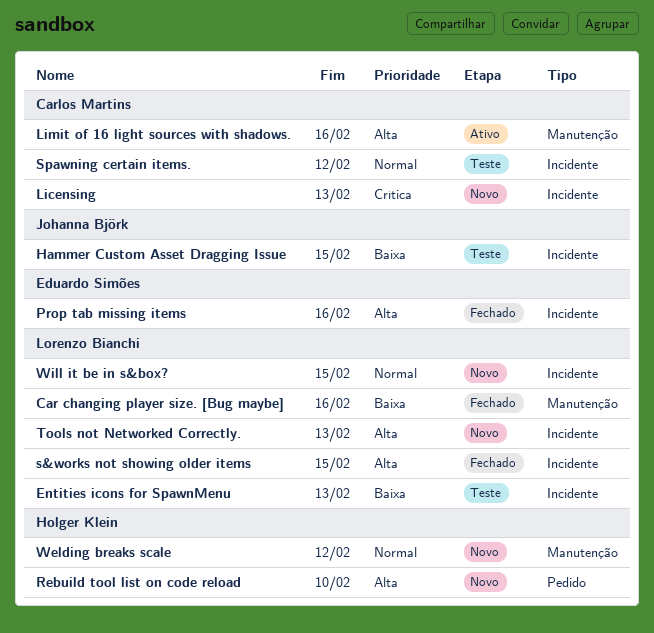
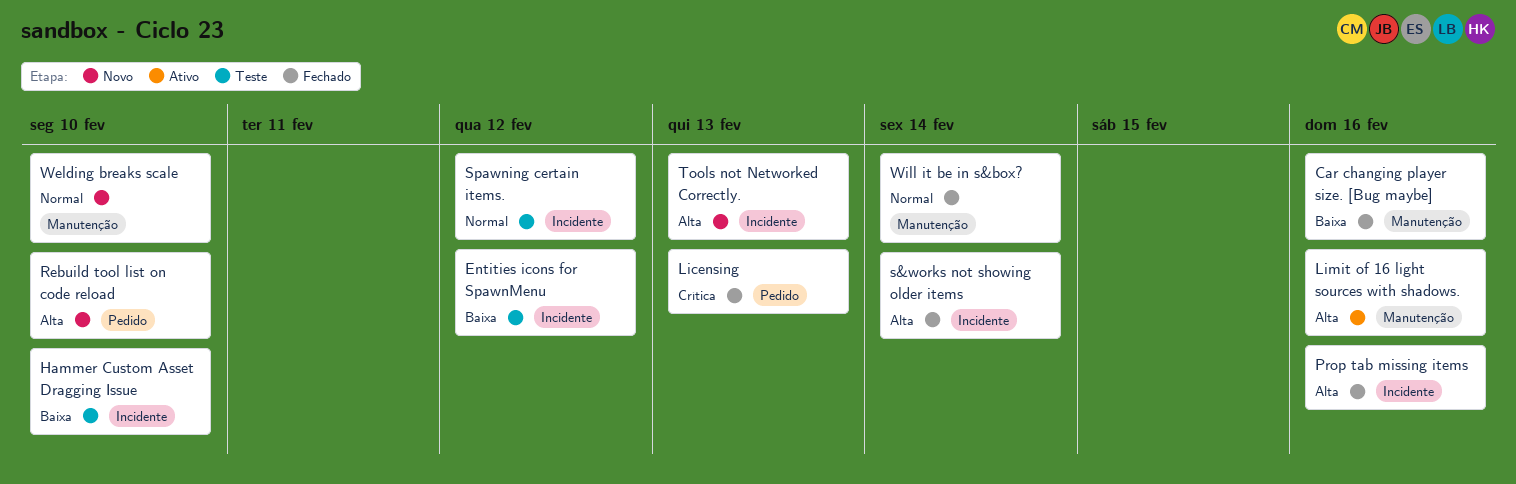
Entities icons for SpawnMenu, due: Feb 13 -> Feb 12
Hammer Custom Asset Dragging Issue, due: Feb 15 -> Feb 10
Licensing, status: Novo -> Fechado
Licensing, label: Incidente -> Pedido
s&works not showing older items, due: Feb 15 -> Feb 14
Welding breaks scale, due: Feb 12 -> Feb 10
Will it be in s&box?, status: Novo -> Fechado
Will it be in s&box?, label: Incidente -> Manutenção
Will it be in s&box?, due: Feb 15 -> Feb 14

